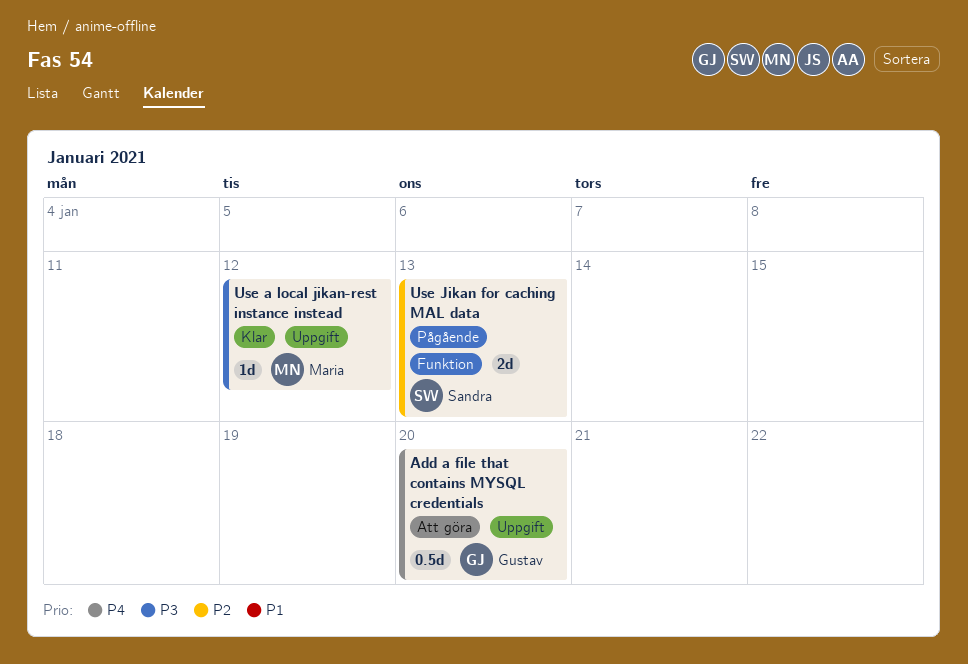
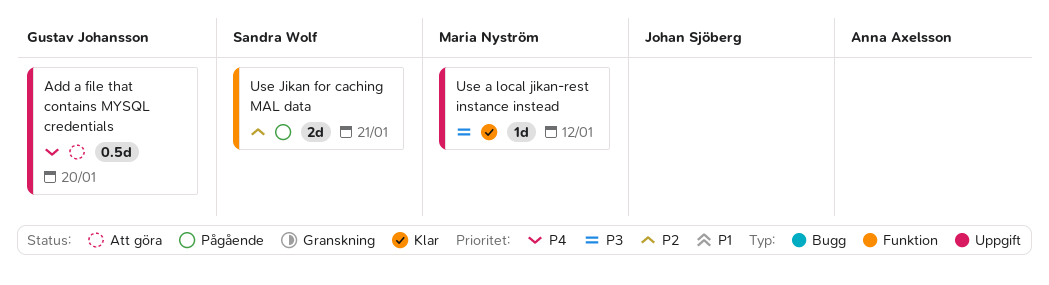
Use Jikan for caching MAL data, due: Jan 13 -> Jan 21

